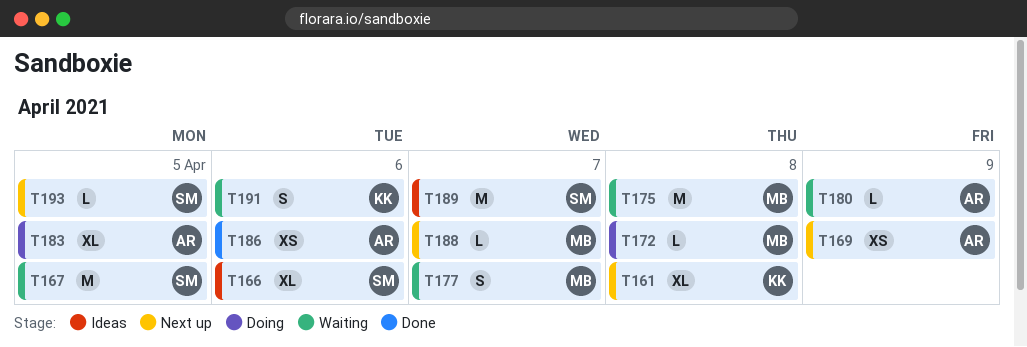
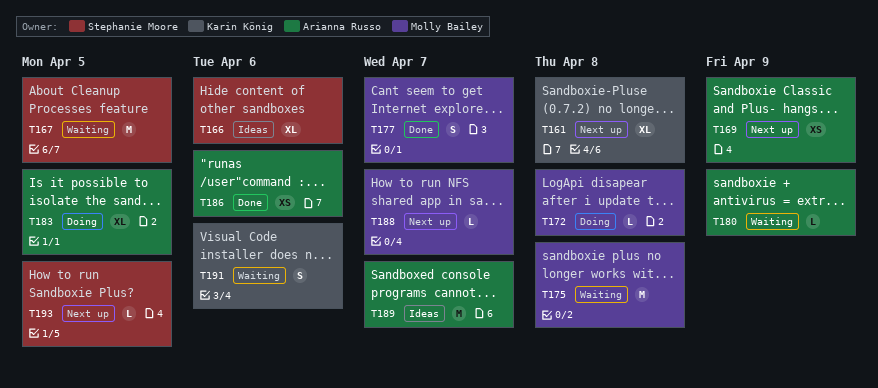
T177, status: Waiting -> Done
T189, owner: Stephanie Moore -> Arianna Russo

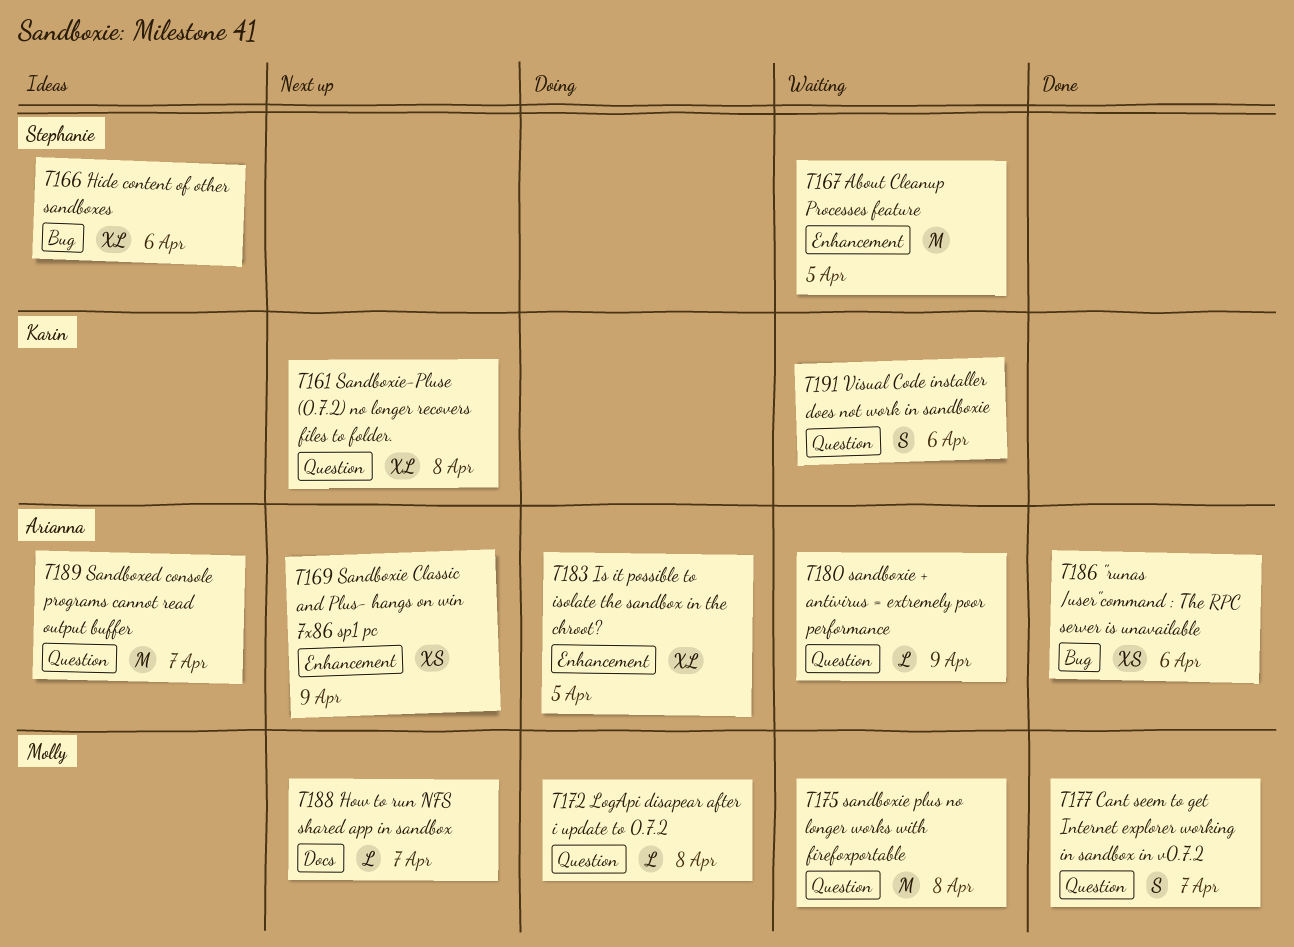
T193: present -> none

